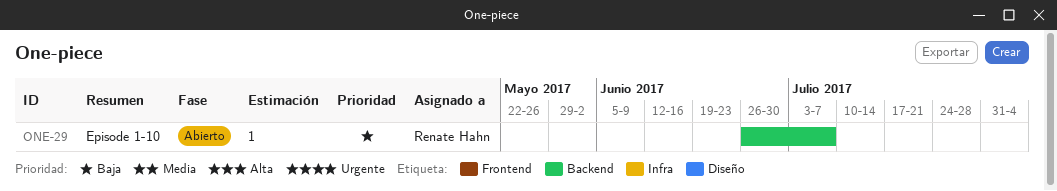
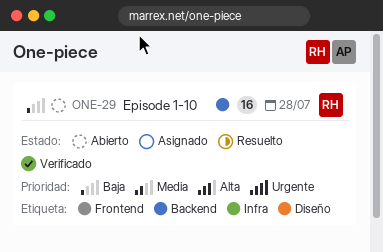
ONE-29, estimate: 1 -> 16
ONE-29, due: Jul 7 -> Jul 28

